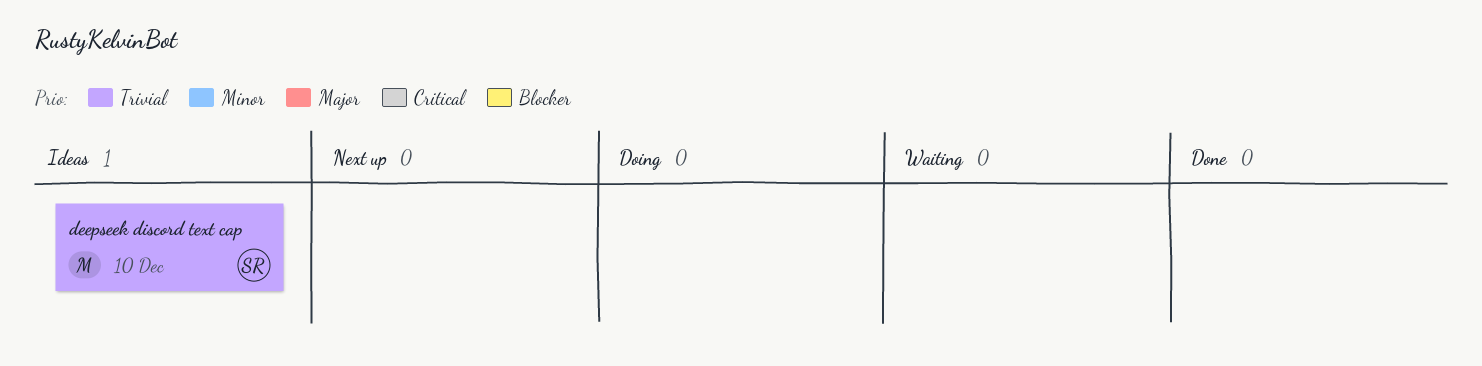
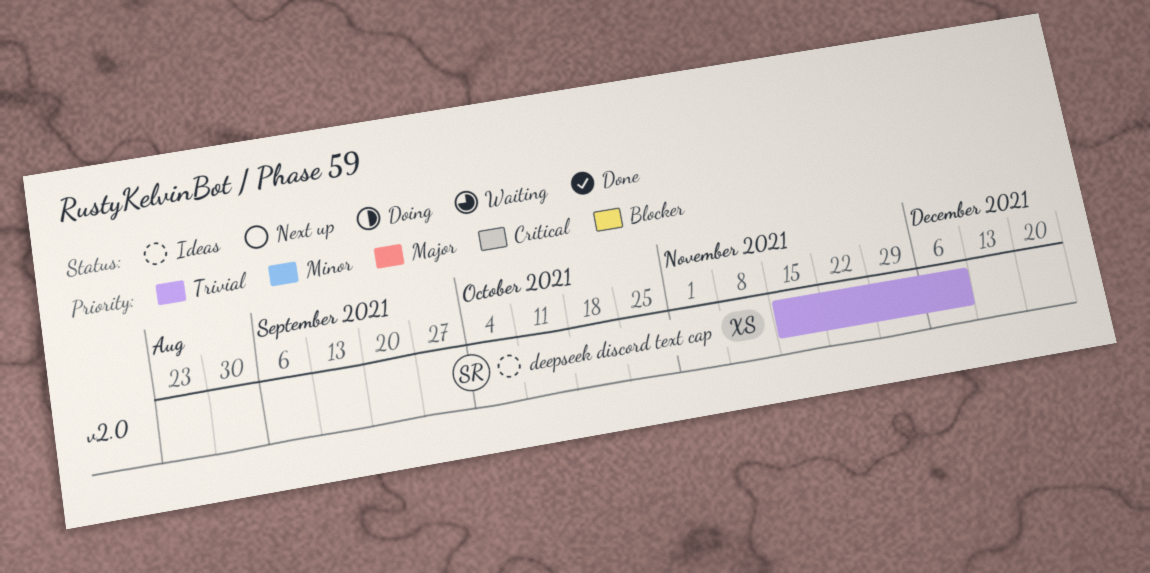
deepseek discord text cap, estimate: M -> XS

